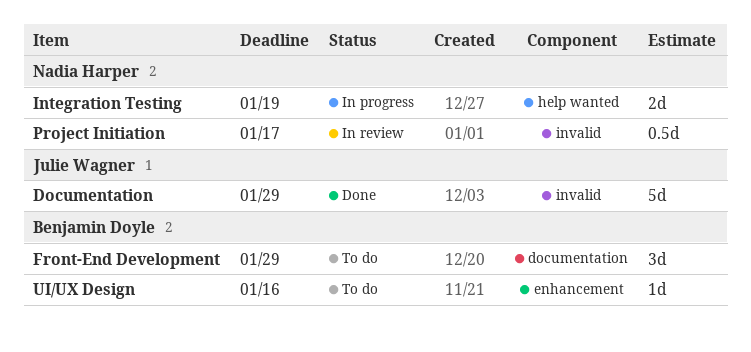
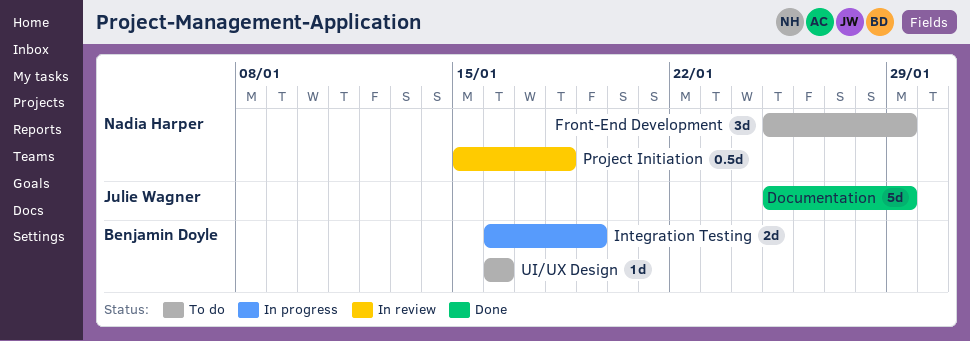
Front-End Development, owner: Benjamin Doyle -> Nadia Harper
Integration Testing, owner: Nadia Harper -> Benjamin Doyle
Project Initiation, due: Jan 17 -> Jan 18

